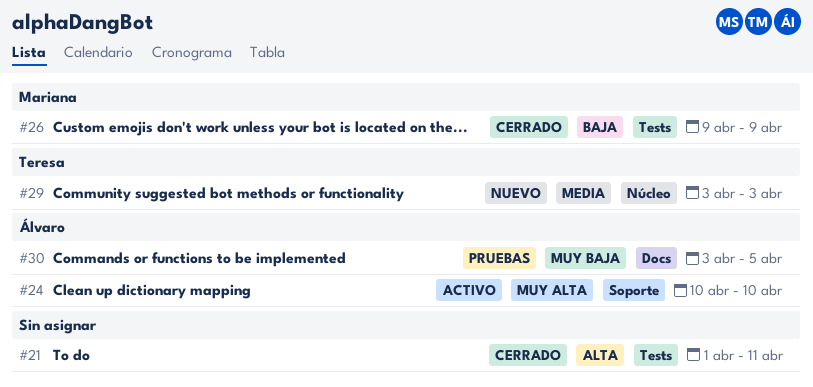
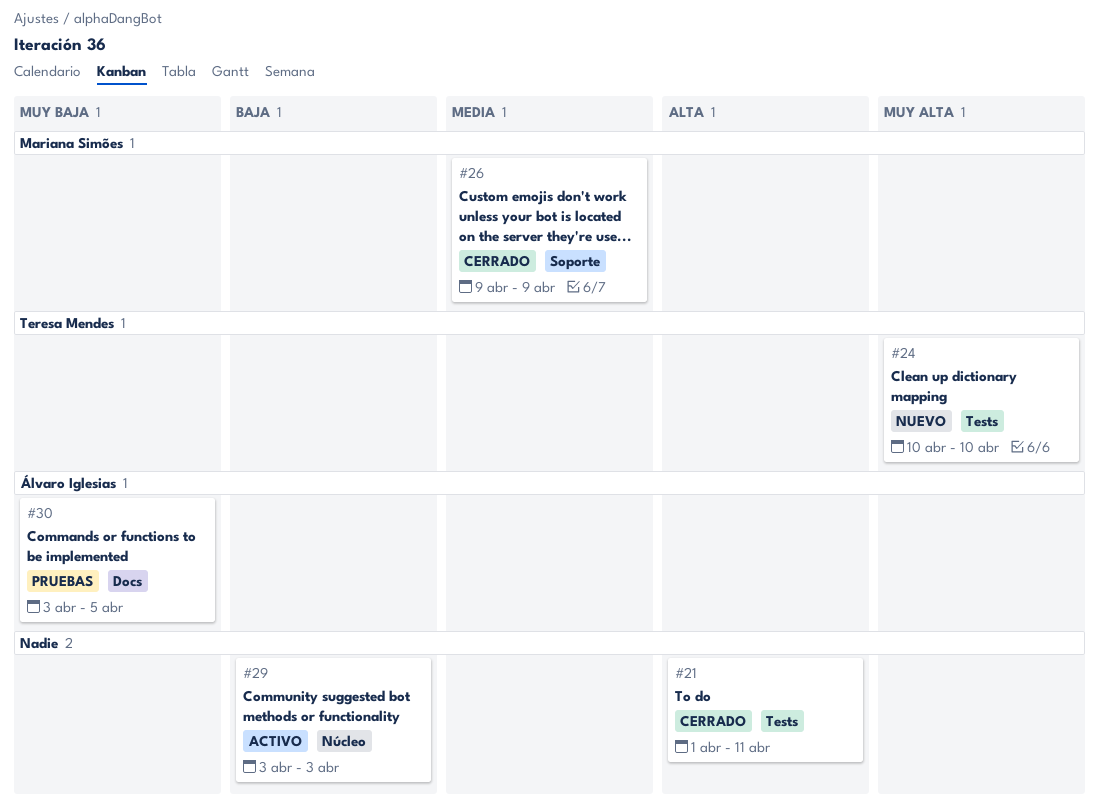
#24, status: Activo -> Nuevo
#24, owner: Álvaro Iglesias -> Teresa Mendes
#24, label: Soporte -> Tests
#26, priority: Baja -> Media
#26, label: Tests -> Soporte
#29, status: Nuevo -> Activo
#29, owner: Teresa Mendes -> none
#29, priority: Media -> Baja

